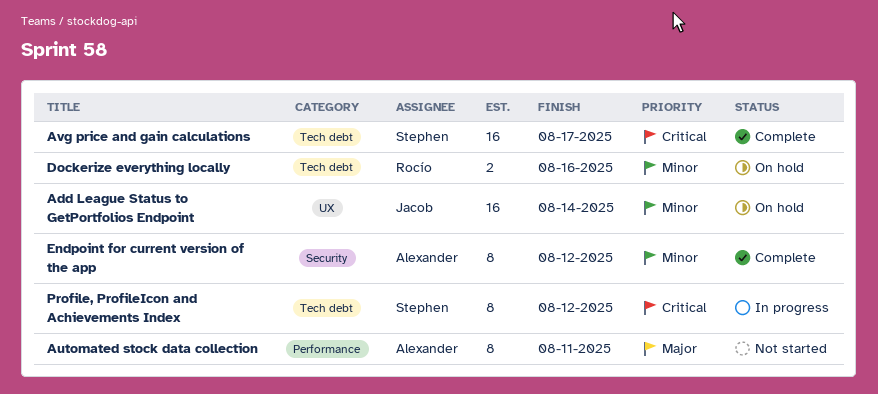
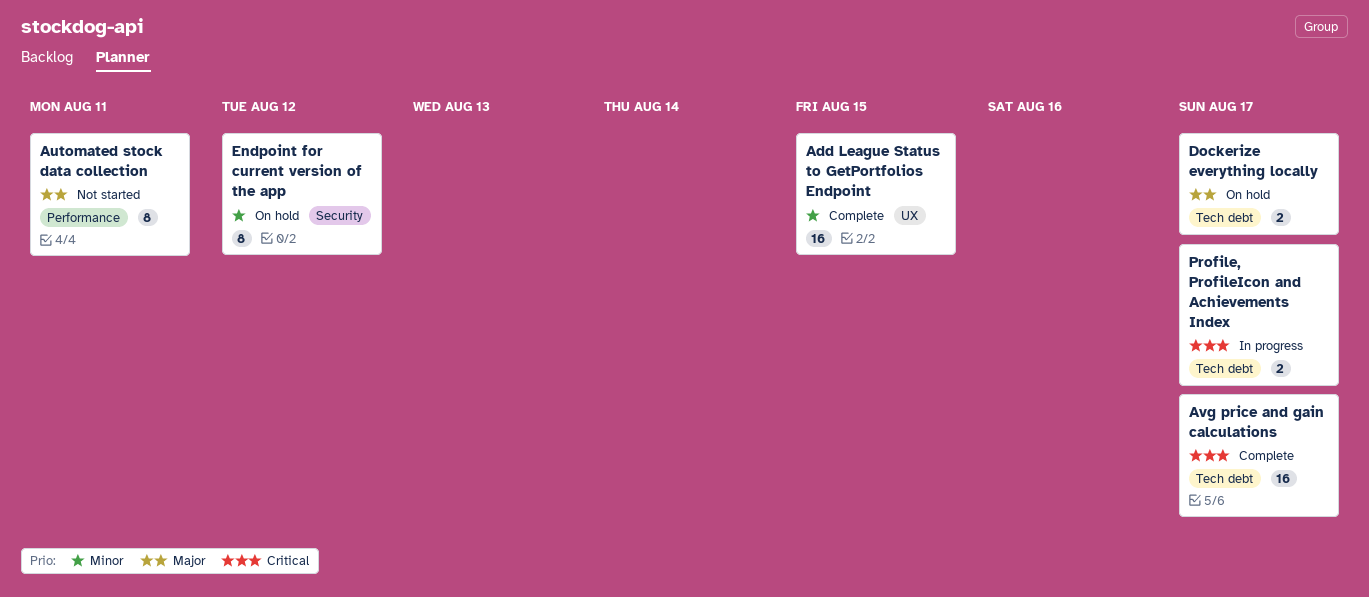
Add League Status to GetPortfolios Endpoint, status: On hold -> Complete
Add League Status to GetPortfolios Endpoint, due: Aug 14 -> Aug 15
Dockerize everything locally, priority: Minor -> Major
Dockerize everything locally, due: Aug 16 -> Aug 17
Endpoint for current version of the app, status: Complete -> On hold
Profile, ProfileIcon and Achievements Index, estimate: 8 -> 2
Profile, ProfileIcon and Achievements Index, due: Aug 12 -> Aug 17

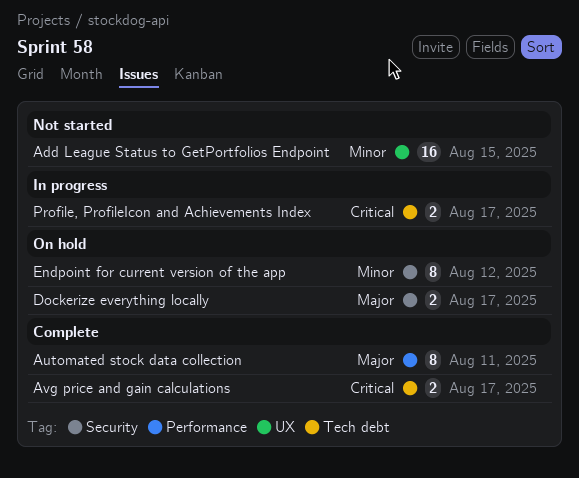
Add League Status to GetPortfolios Endpoint, status: Complete -> Not started
Automated stock data collection, status: Not started -> Complete
Avg price and gain calculations, estimate: 16 -> 2
Dockerize everything locally, label: Tech debt -> Security

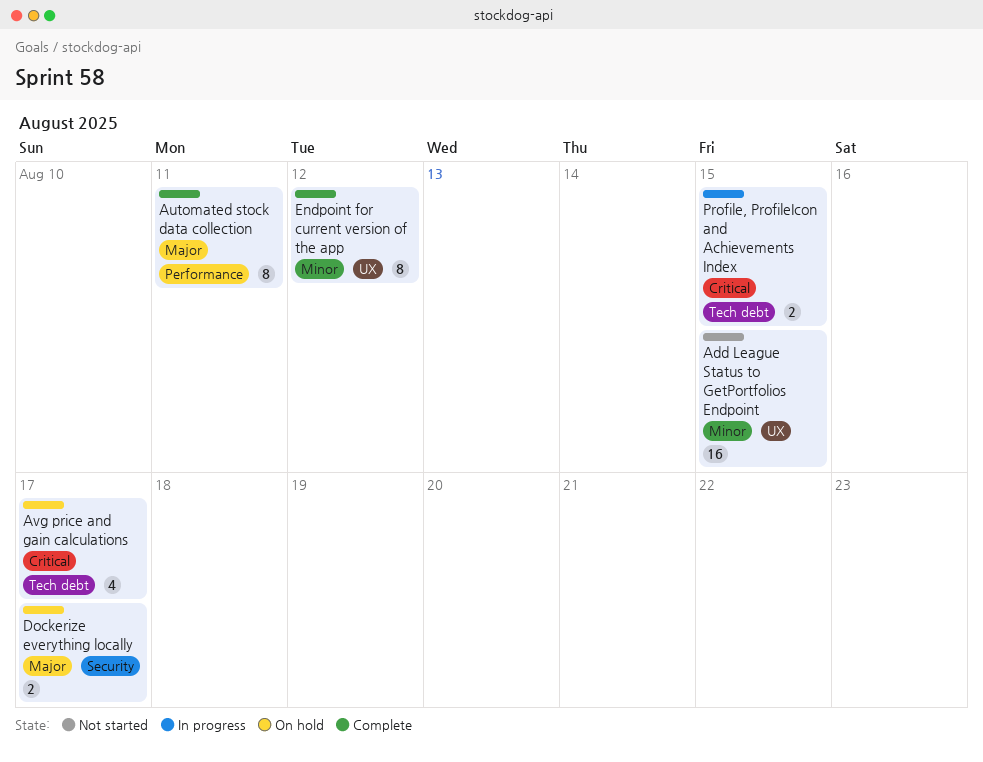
Avg price and gain calculations, status: Complete -> On hold
Avg price and gain calculations, estimate: 2 -> 4
Endpoint for current version of the app, status: On hold -> Complete
Endpoint for current version of the app, label: Security -> UX
Profile, ProfileIcon and Achievements Index, due: Aug 17 -> Aug 15

